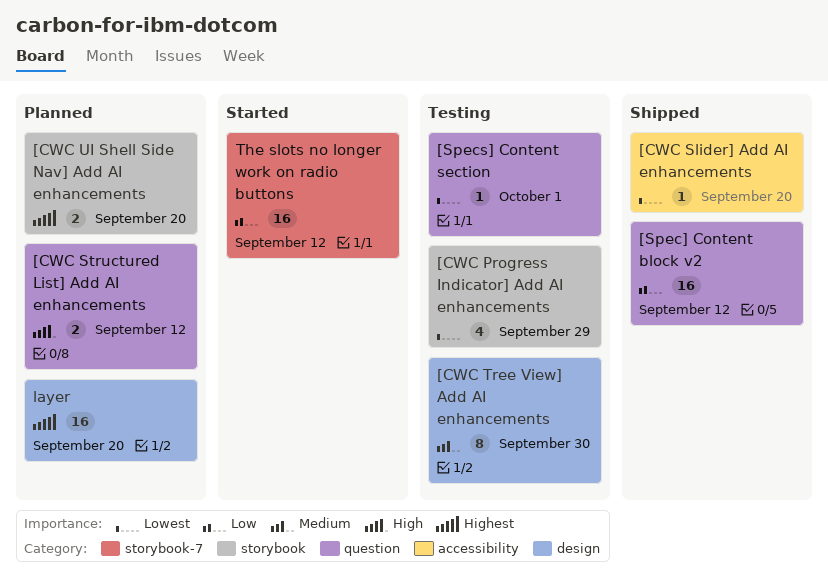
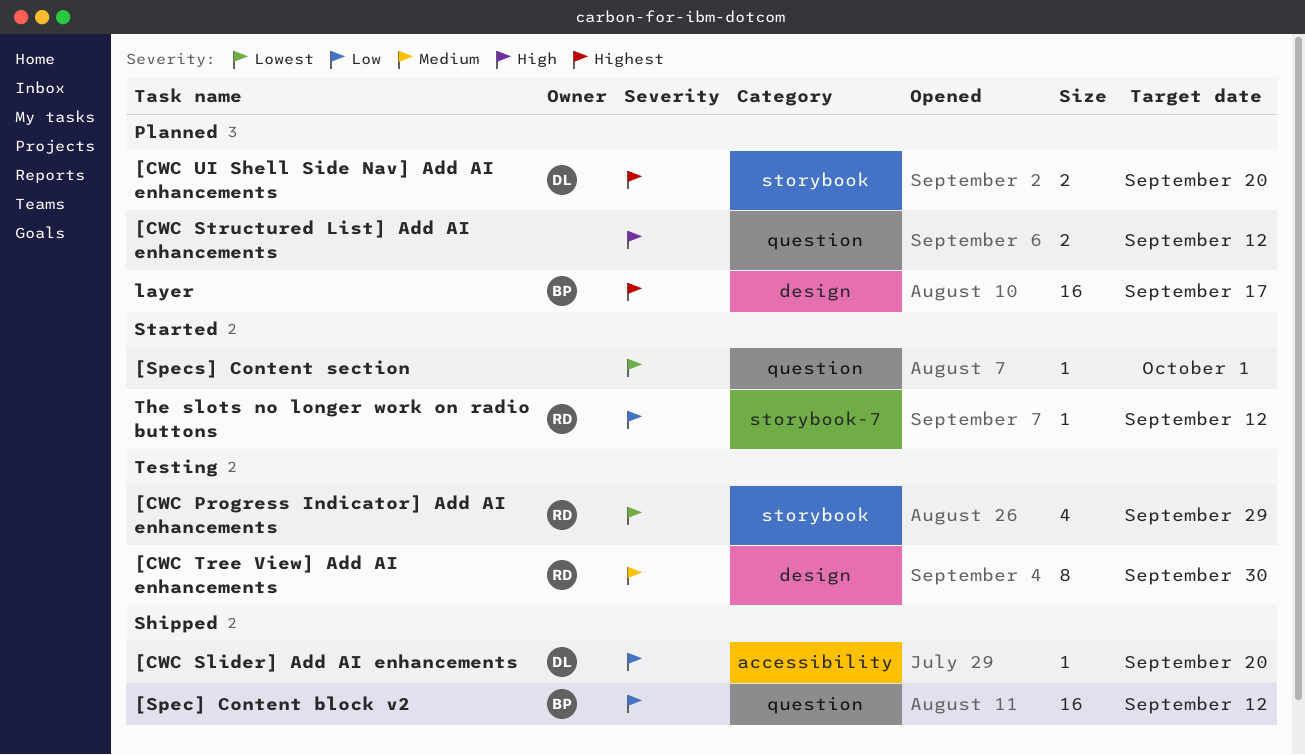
[CWC Slider] Add AI enhancements, priority: Lowest -> Low
[Specs] Content section, status: Testing -> Started
layer, due: Sep 20 -> Sep 17
The slots no longer work on radio buttons, estimate: 16 -> 1

